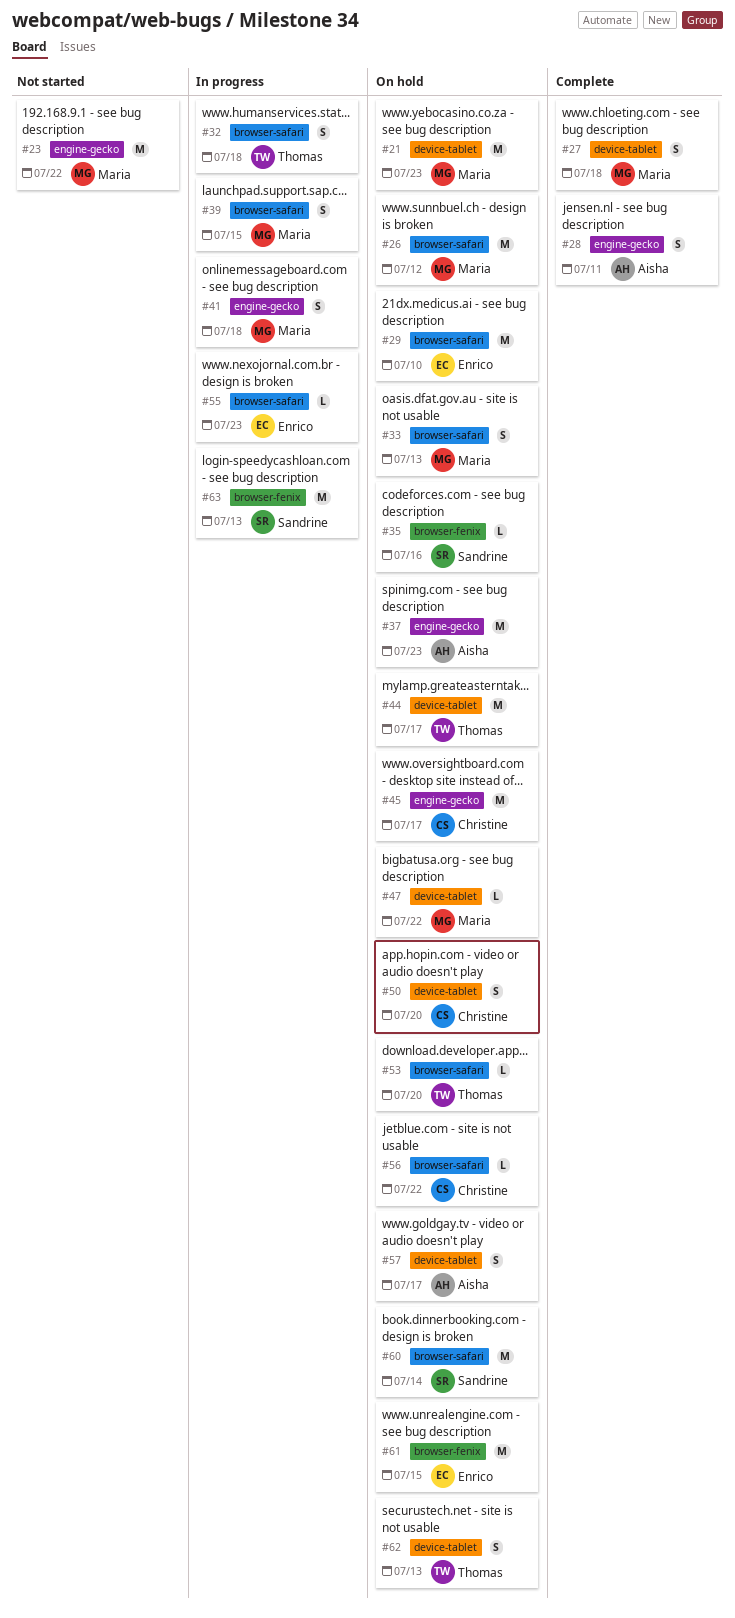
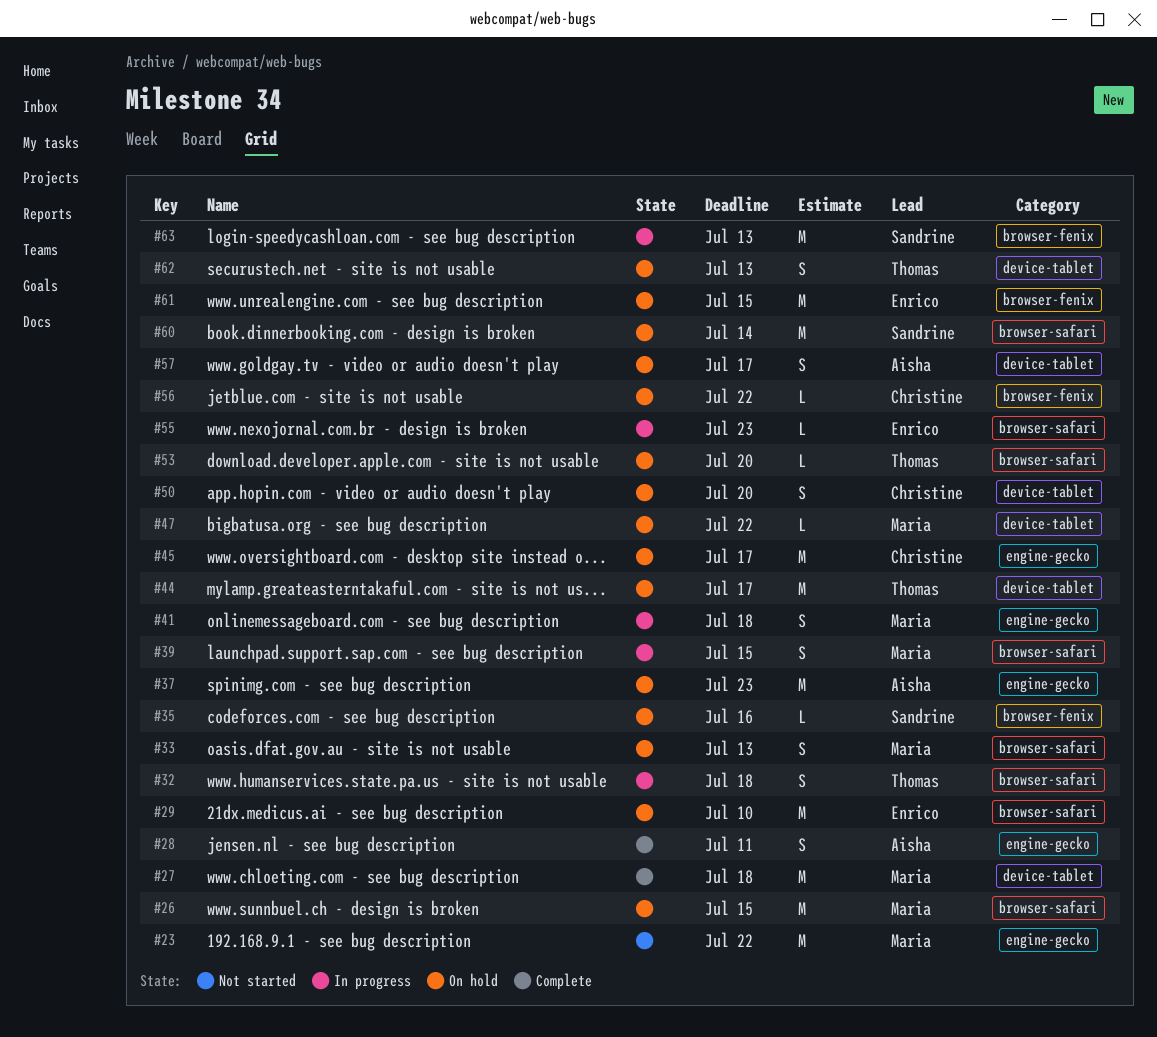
#21: present -> none
#26, due: Jul 12 -> Jul 15
#27, estimate: S -> M
#56, label: browser-safari -> browser-fenix

